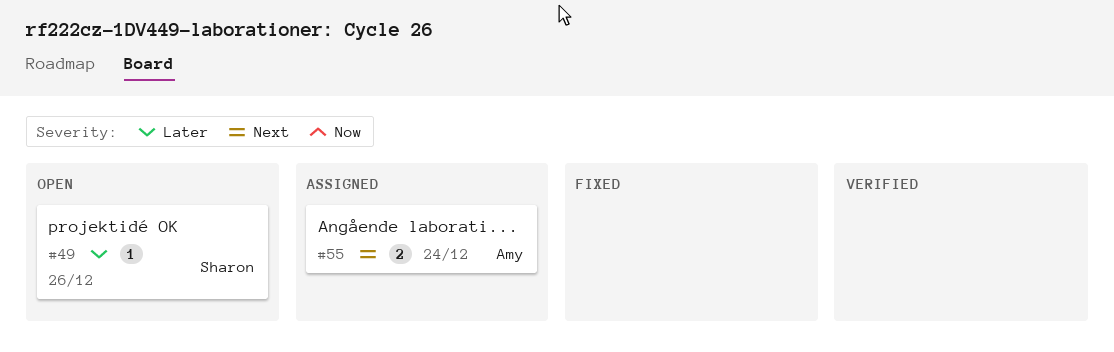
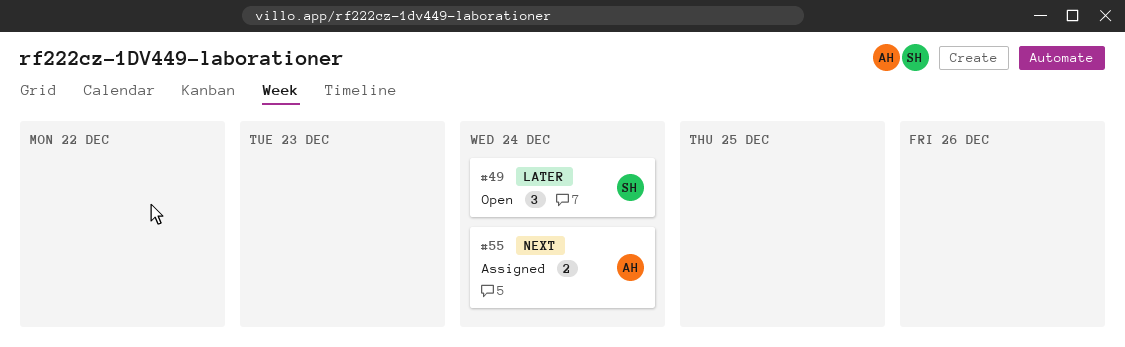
#49, estimate: 1 -> 3
#49, due: Dec 26 -> Dec 24

